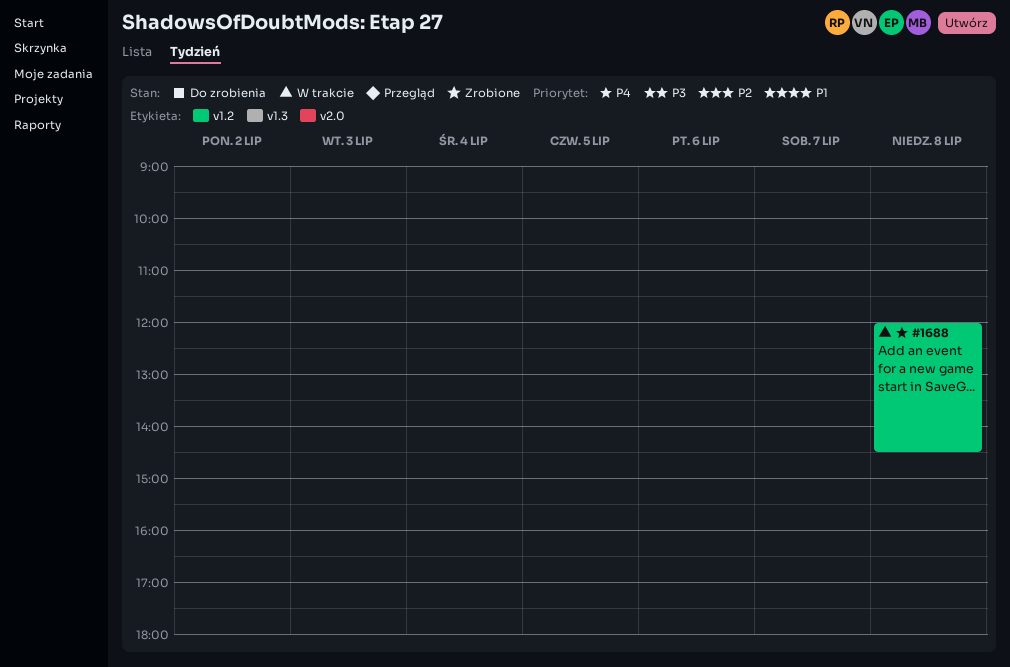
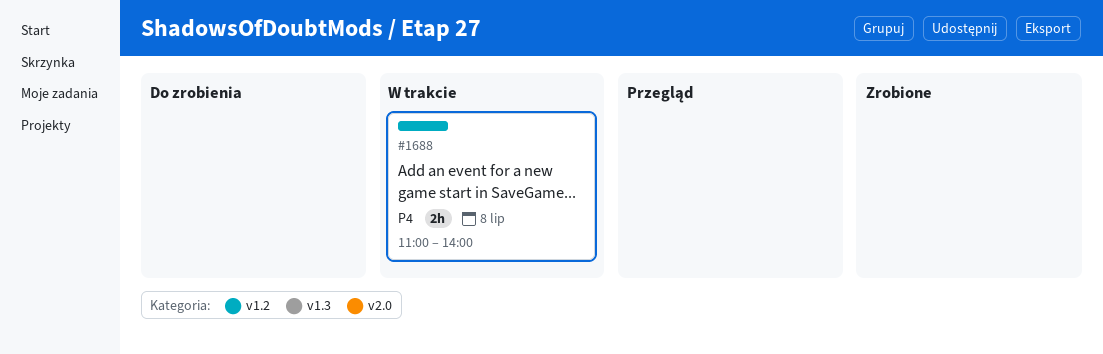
#1688, begins: 12:00 -> 11:00
#1688, ends: 14:30 -> 14:00

